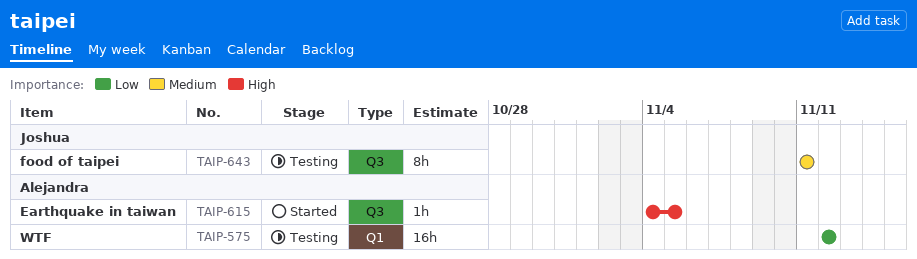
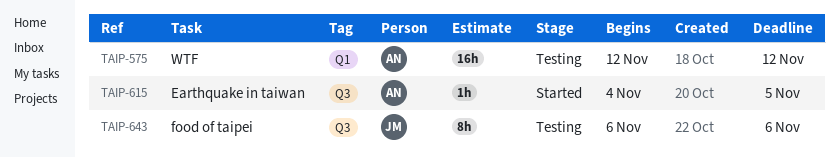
TAIP-643, start: Nov 11 -> Nov 6
TAIP-643, due: Nov 11 -> Nov 6

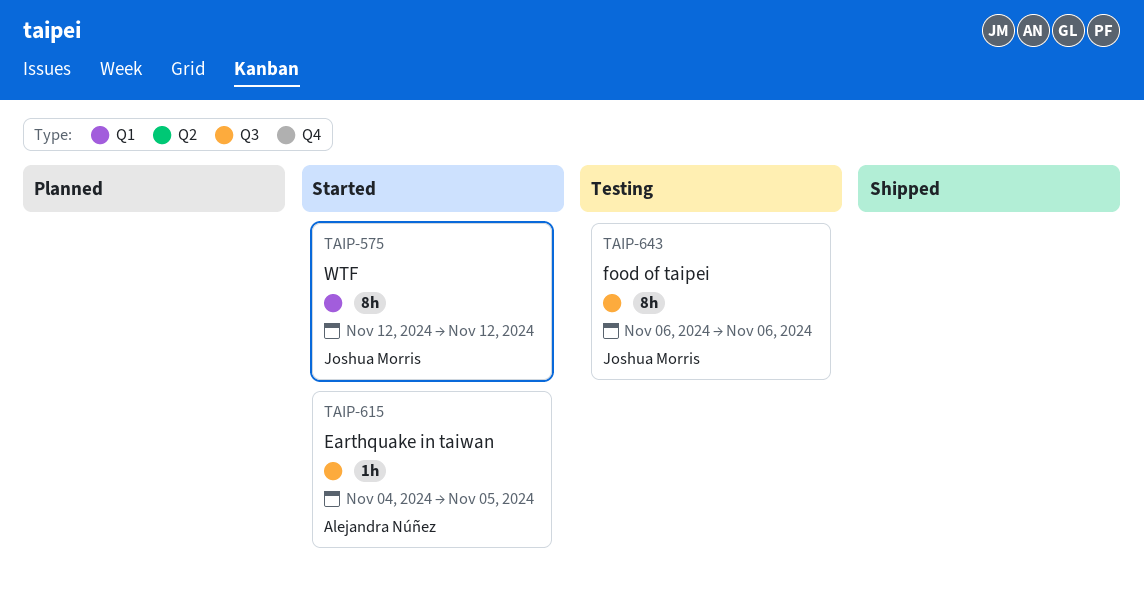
TAIP-575, status: Testing -> Started
TAIP-575, owner: Alejandra Núñez -> Joshua Morris
TAIP-575, estimate: 16h -> 8h

